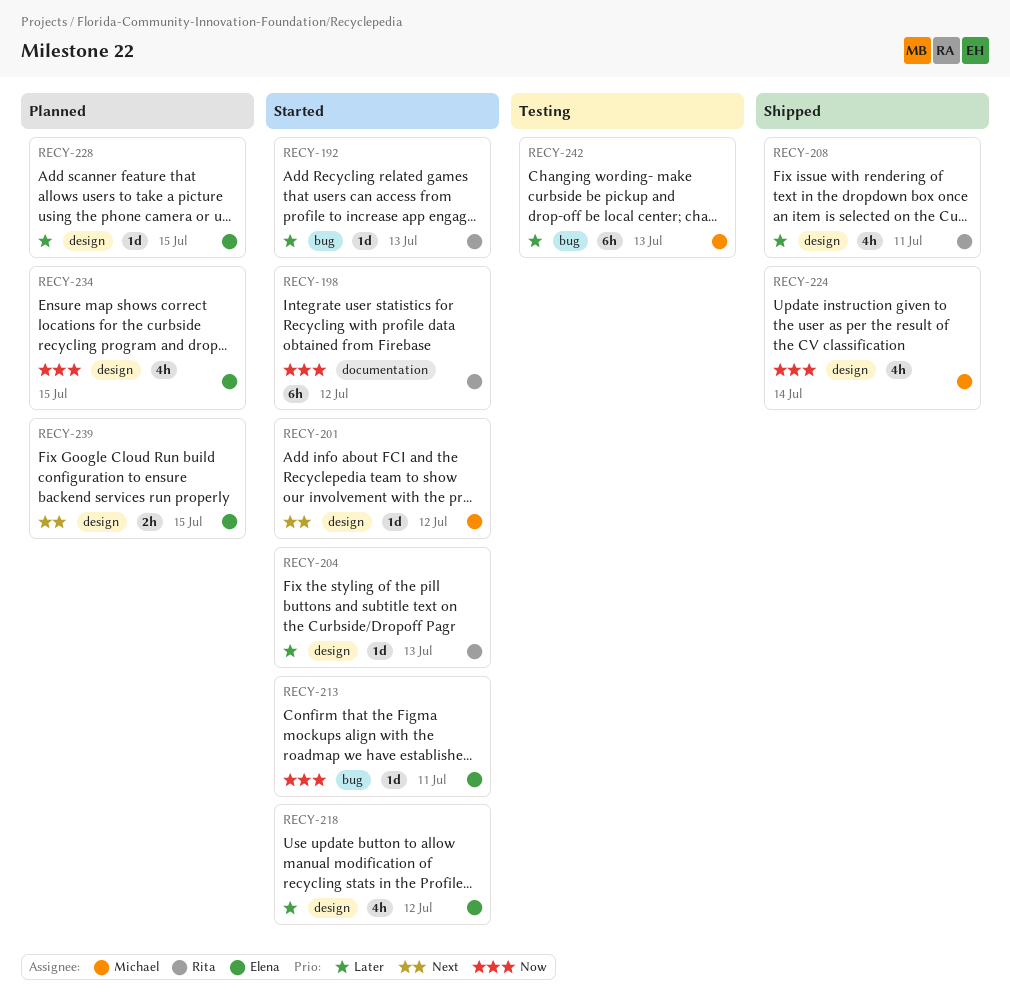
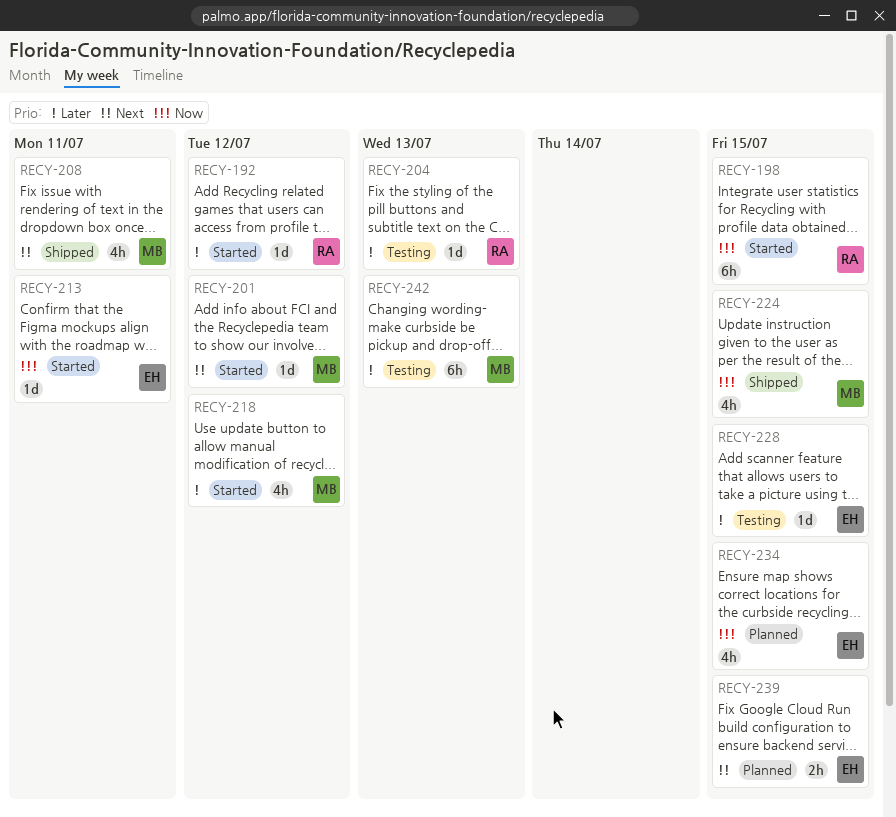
RECY-192, due: Jul 13 -> Jul 12
RECY-198, due: Jul 12 -> Jul 15
RECY-204, status: Started -> Testing
RECY-208, owner: Rita -> Michael
RECY-208, priority: Later -> Next
RECY-218, owner: Elena -> Michael
RECY-224, due: Jul 14 -> Jul 15
RECY-228, status: Planned -> Testing

